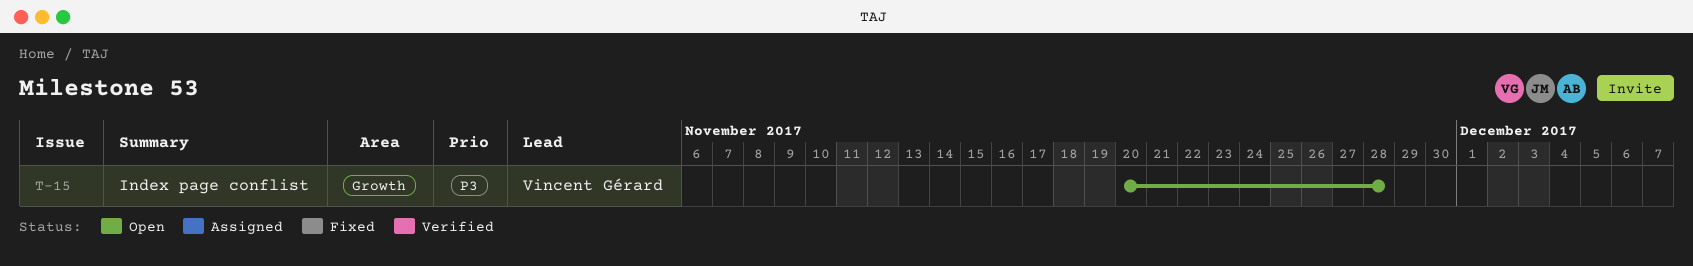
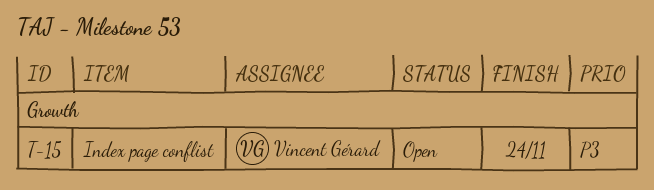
T-15, due: Nov 28 -> Nov 24

